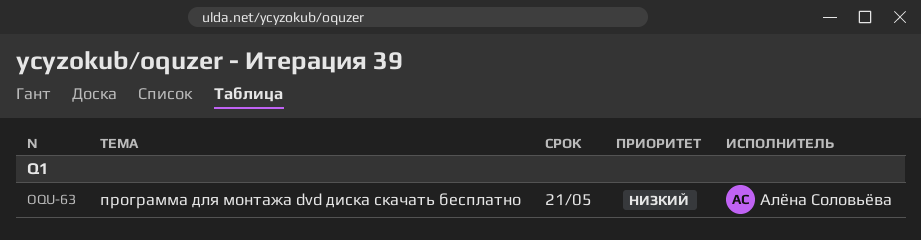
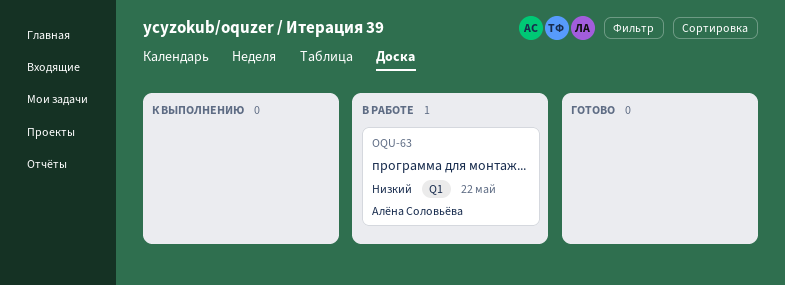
OQU-63, due: May 21 -> May 22

